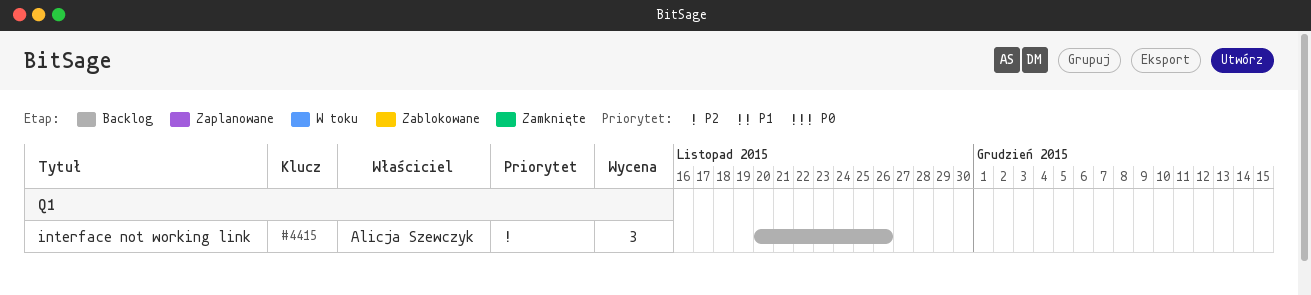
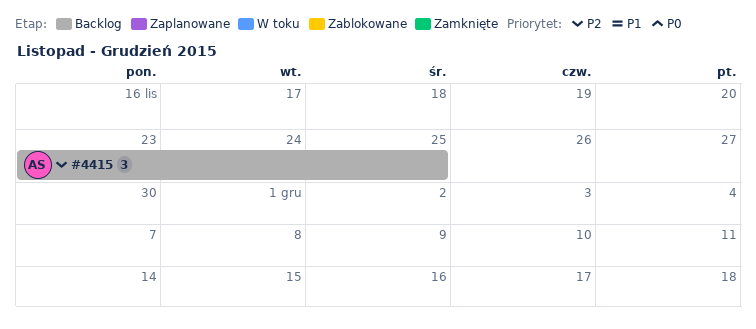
#4415, start: Nov 20 -> Nov 23
#4415, due: Nov 26 -> Nov 25

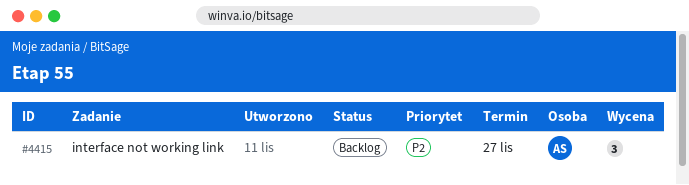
#4415, due: Nov 25 -> Nov 27

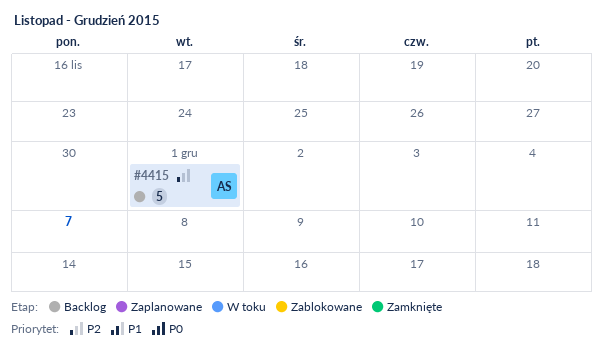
#4415, estimate: 3 -> 5
#4415, due: Nov 27 -> Dec 1

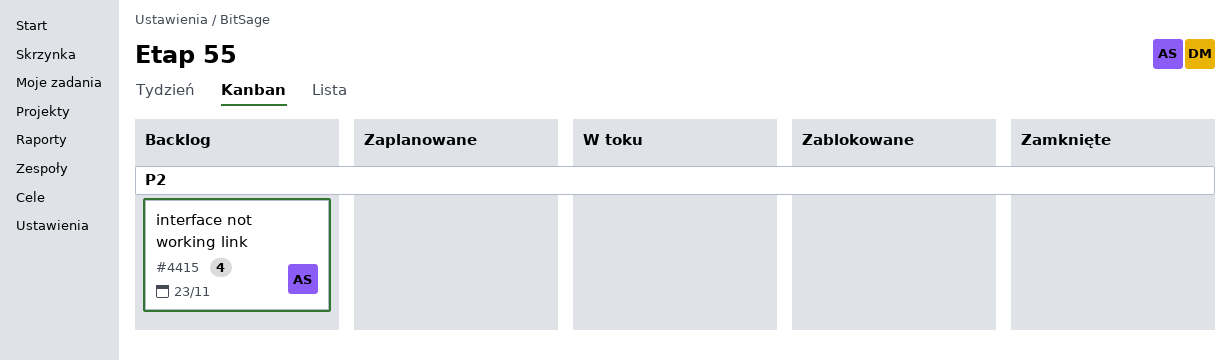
#4415, estimate: 5 -> 4
#4415, due: Dec 1 -> Nov 23

